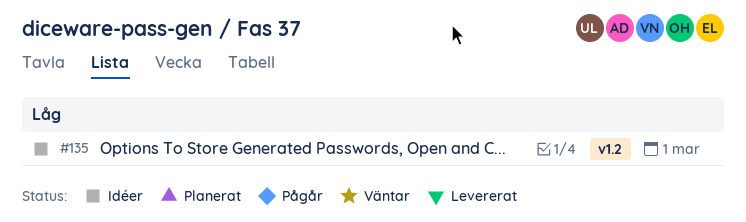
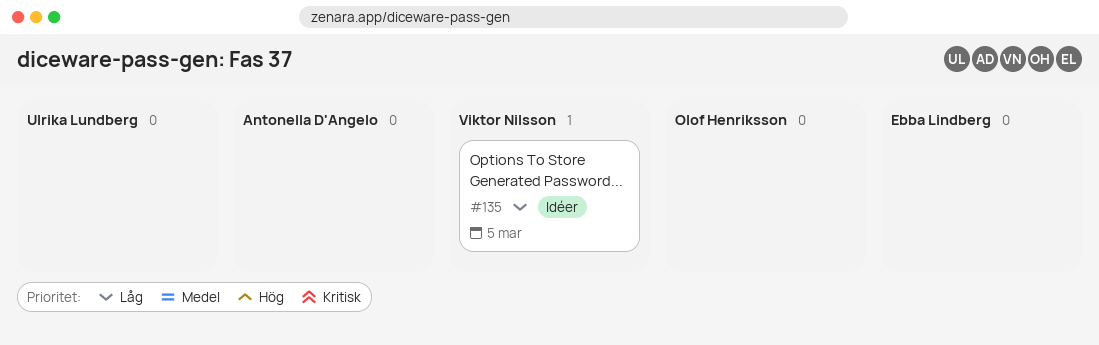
#135, due: Mar 1 -> Mar 5

